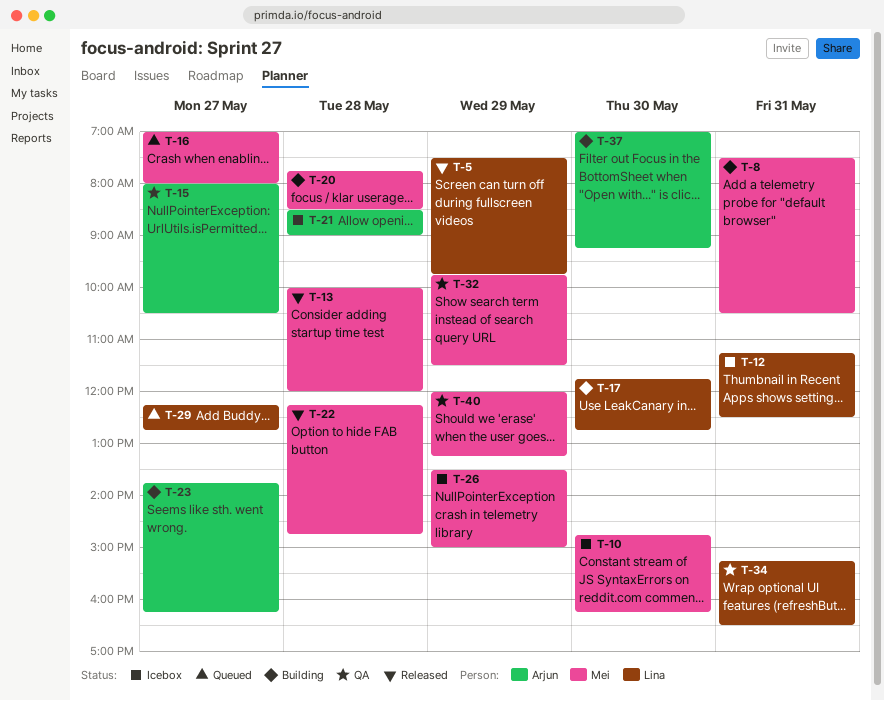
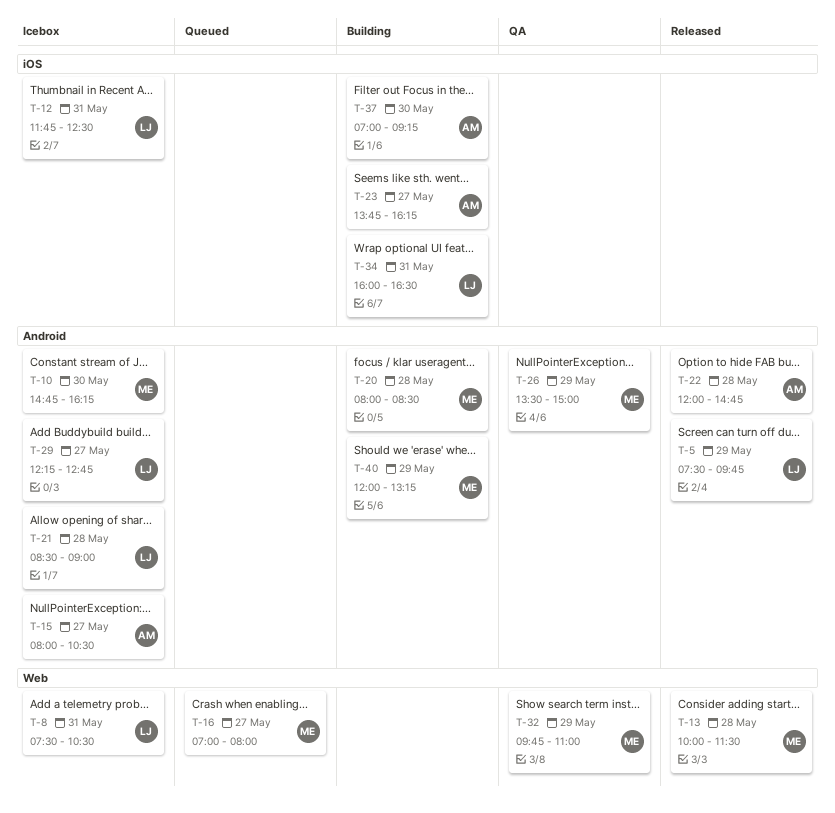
T-8, status: Building -> Icebox
T-8, owner: Mei -> Lina
T-12, begins: 11:15 -> 11:45
T-13, ends: 12:00 -> 11:30
T-15, status: QA -> Icebox
T-17: present -> none
T-20, begins: 07:45 -> 08:00
T-21, owner: Arjun -> Lina
T-22, owner: Mei -> Arjun
T-22, begins: 12:15 -> 12:00
T-26, status: Icebox -> QA
T-29, status: Queued -> Icebox
T-32, ends: 11:30 -> 11:00
T-34, status: QA -> Building
T-34, begins: 15:15 -> 16:00
T-40, status: QA -> Building

